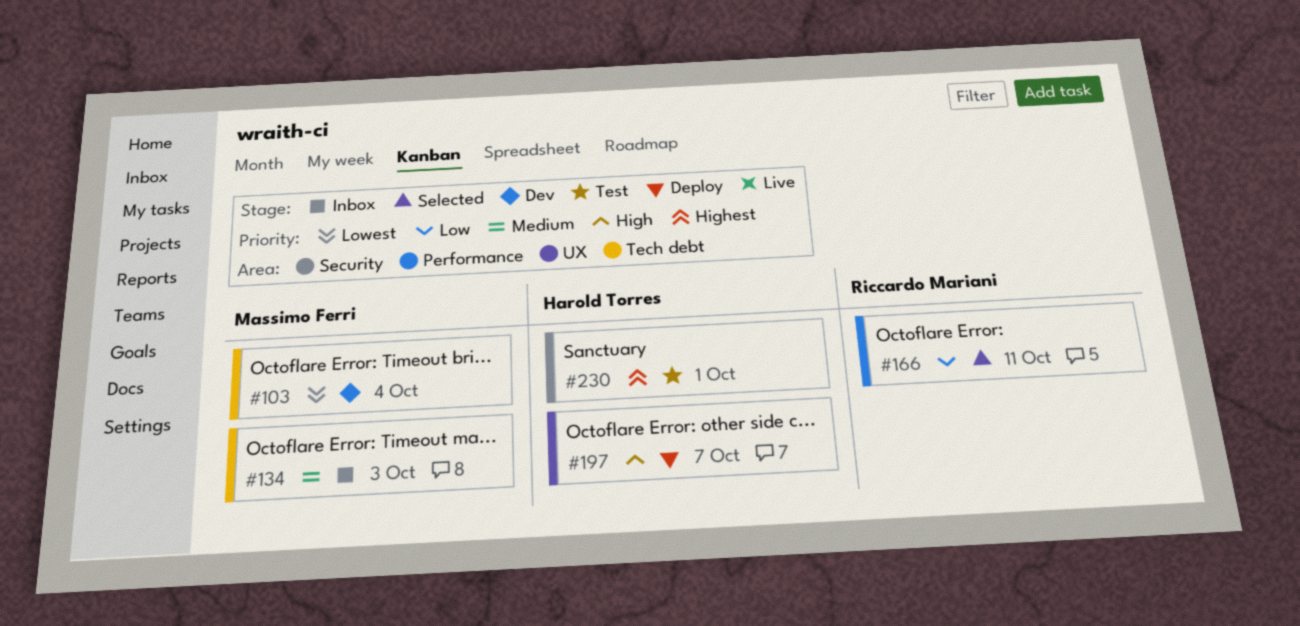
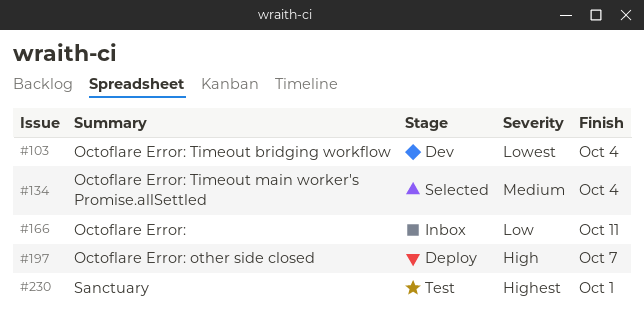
#134, status: Inbox -> Selected
#134, due: Oct 3 -> Oct 4
#166, status: Selected -> Inbox

